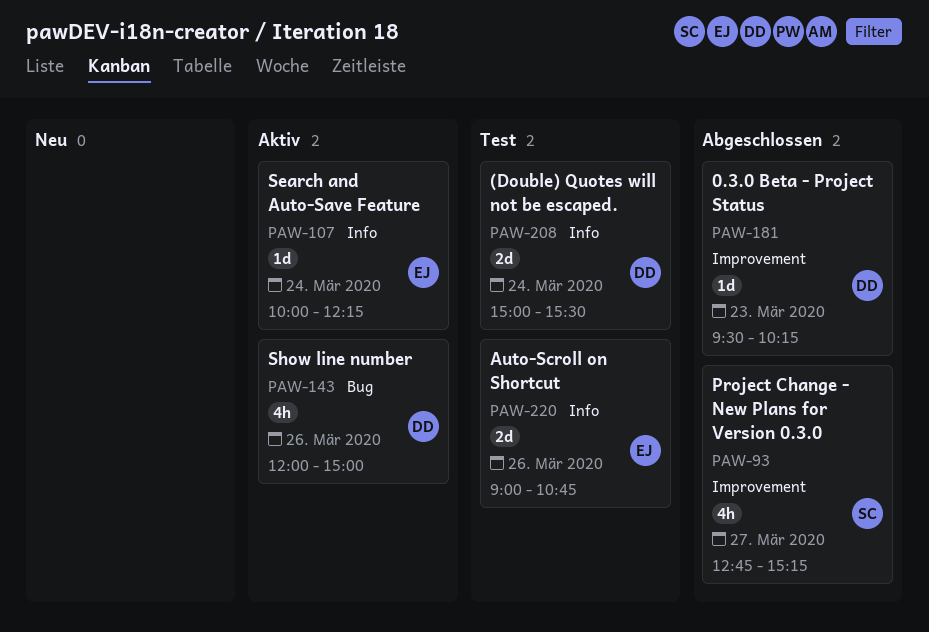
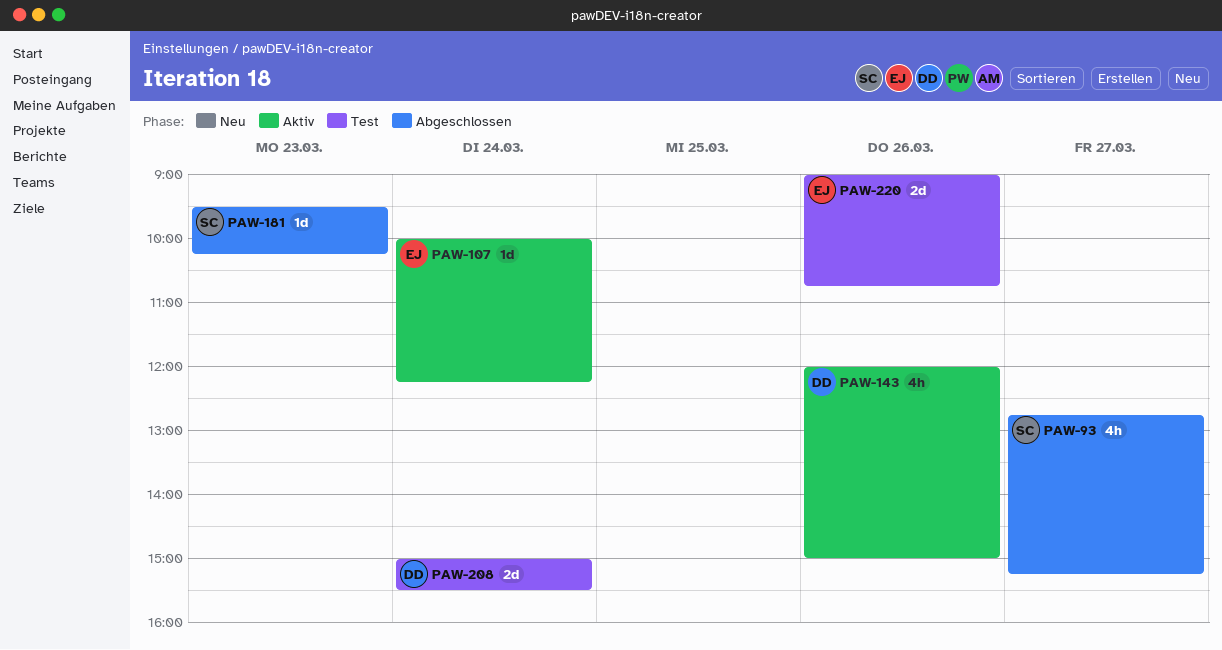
PAW-181, owner: DD -> SC

